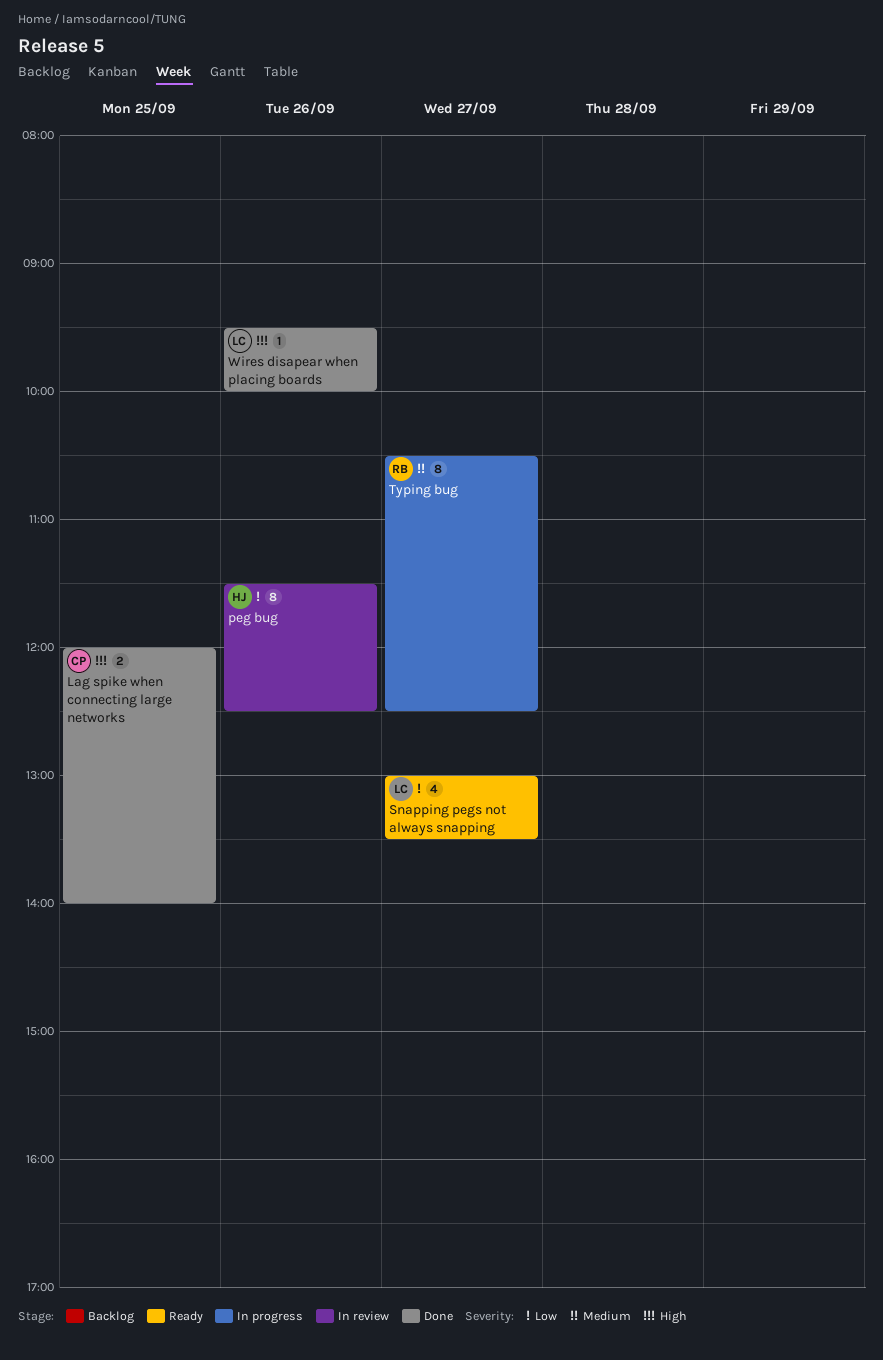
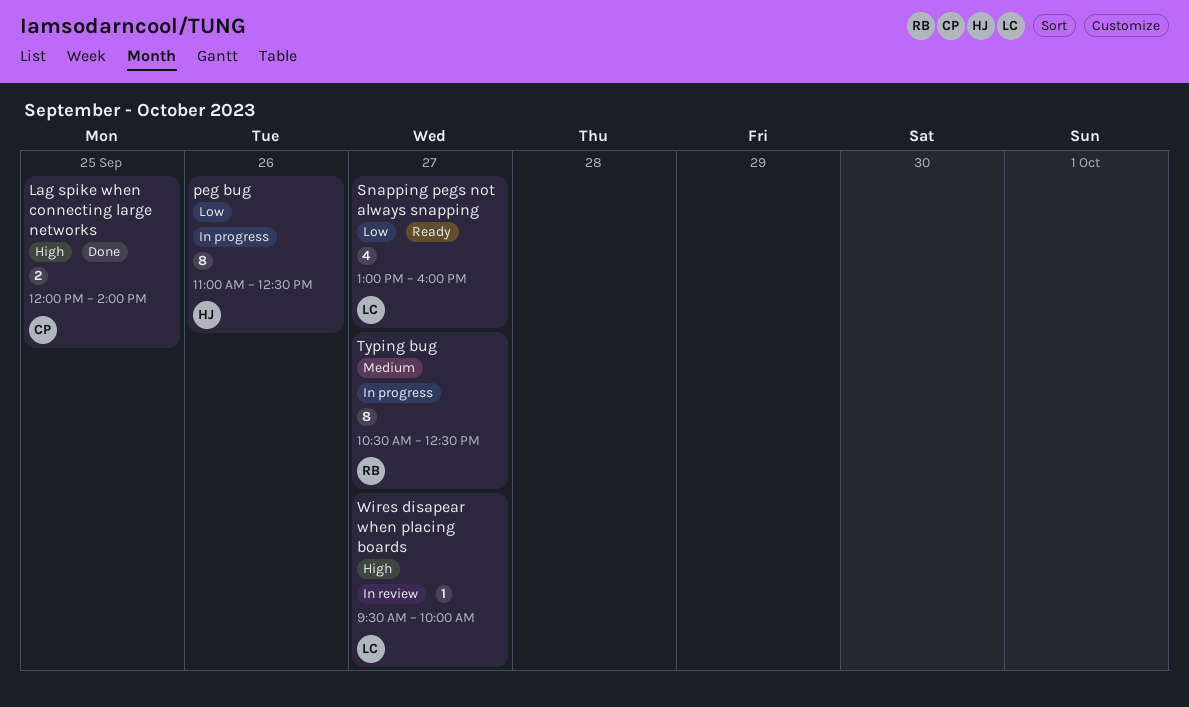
peg bug, status: In review -> In progress
peg bug, begins: 11:30 -> 11:00
Snapping pegs not always snapping, ends: 13:30 -> 16:00
Wires disapear when placing boards, status: Done -> In review
Wires disapear when placing boards, day: Sep 26 -> Sep 27

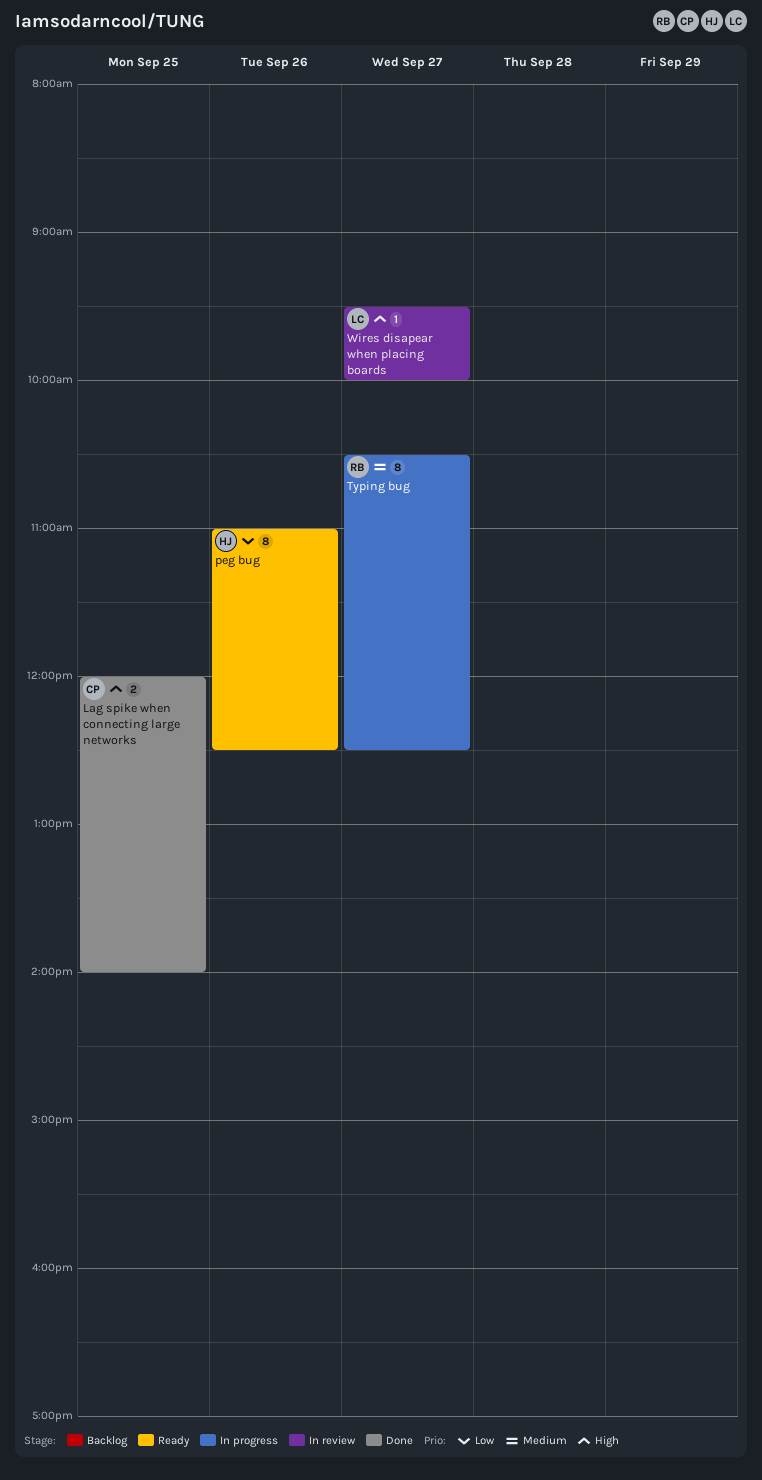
peg bug, status: In progress -> Ready
Snapping pegs not always snapping: present -> none

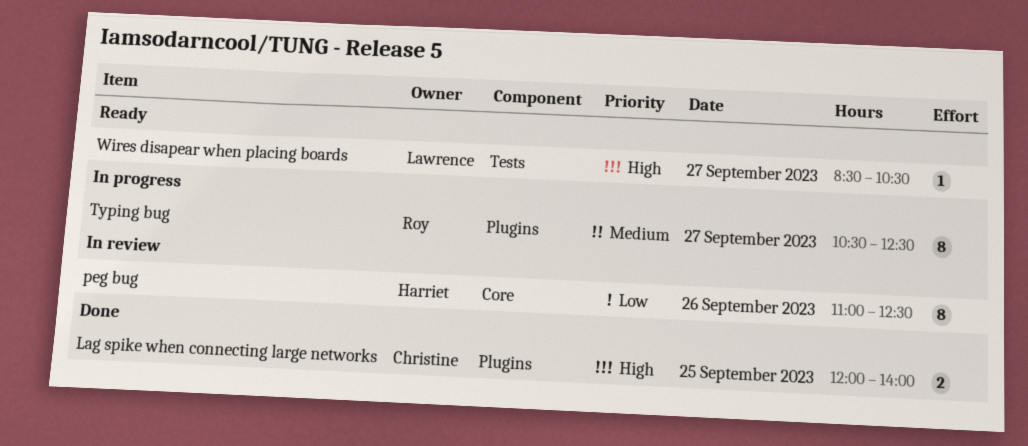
peg bug, status: Ready -> In review
Wires disapear when placing boards, status: In review -> Ready
Wires disapear when placing boards, begins: 09:30 -> 08:30
Wires disapear when placing boards, ends: 10:00 -> 10:30

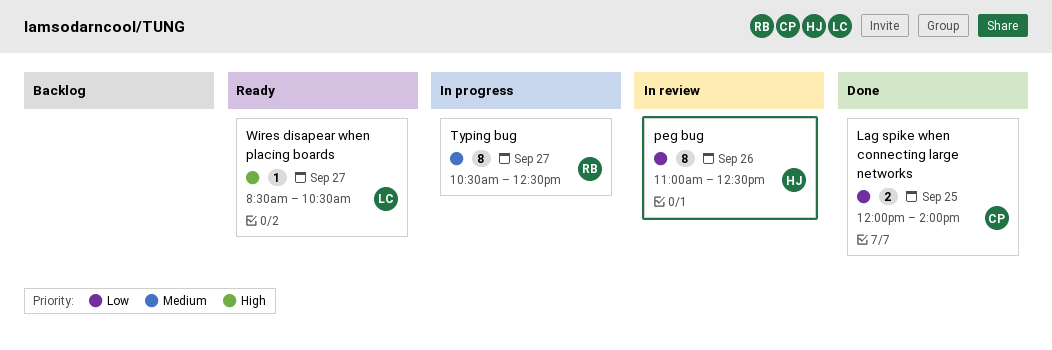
Lag spike when connecting large networks, priority: High -> Low

